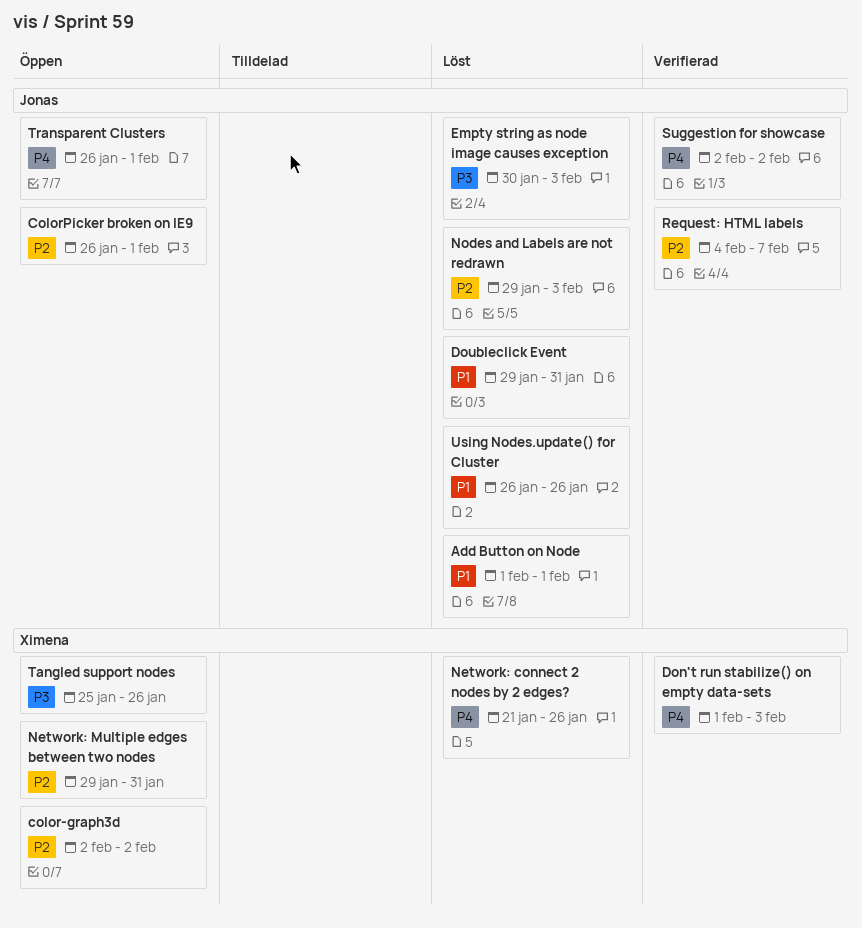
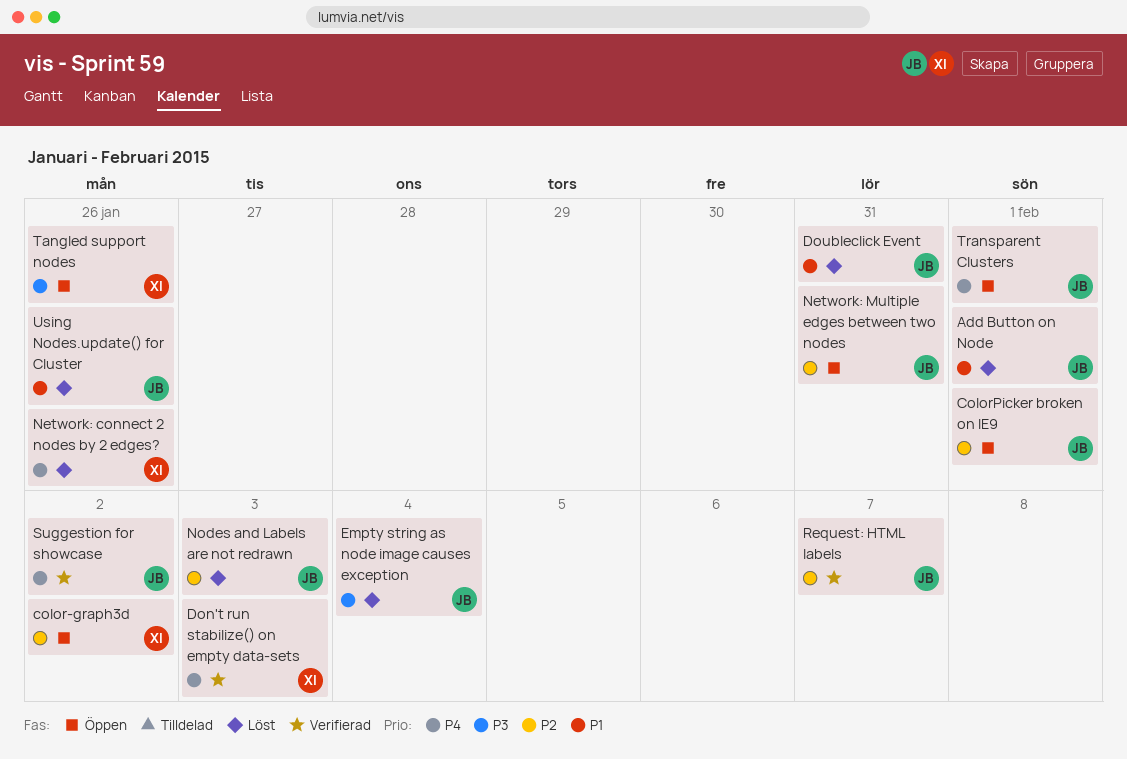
Empty string as node image causes exception, due: Feb 3 -> Feb 4
Network: Multiple edges between two nodes, owner: Ximena -> Jonas

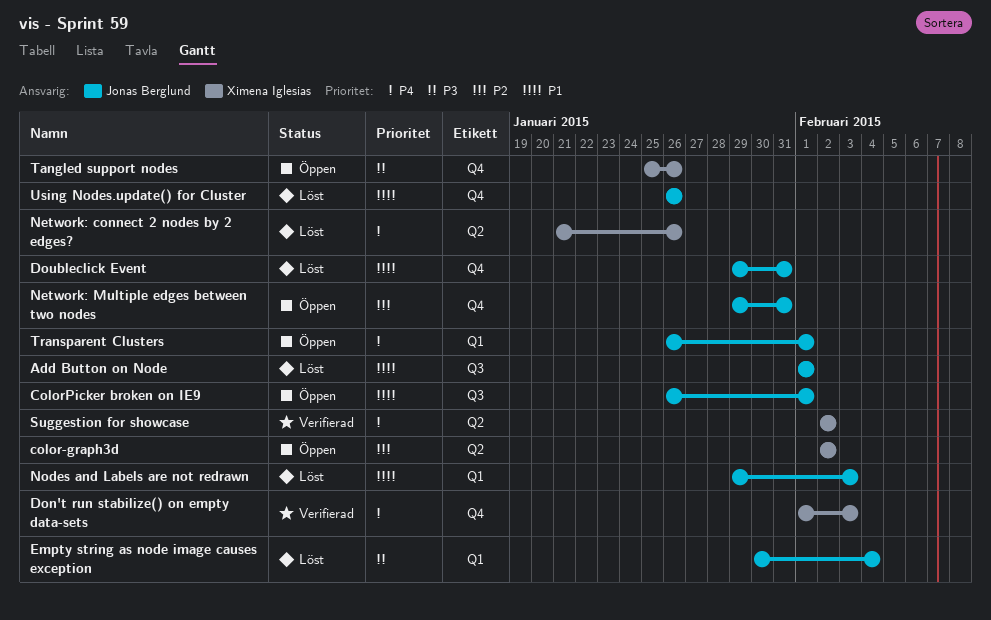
ColorPicker broken on IE9, priority: P2 -> P1
Nodes and Labels are not redrawn, priority: P2 -> P1
Request: HTML labels: present -> none
Suggestion for showcase, owner: Jonas Berglund -> Ximena Iglesias

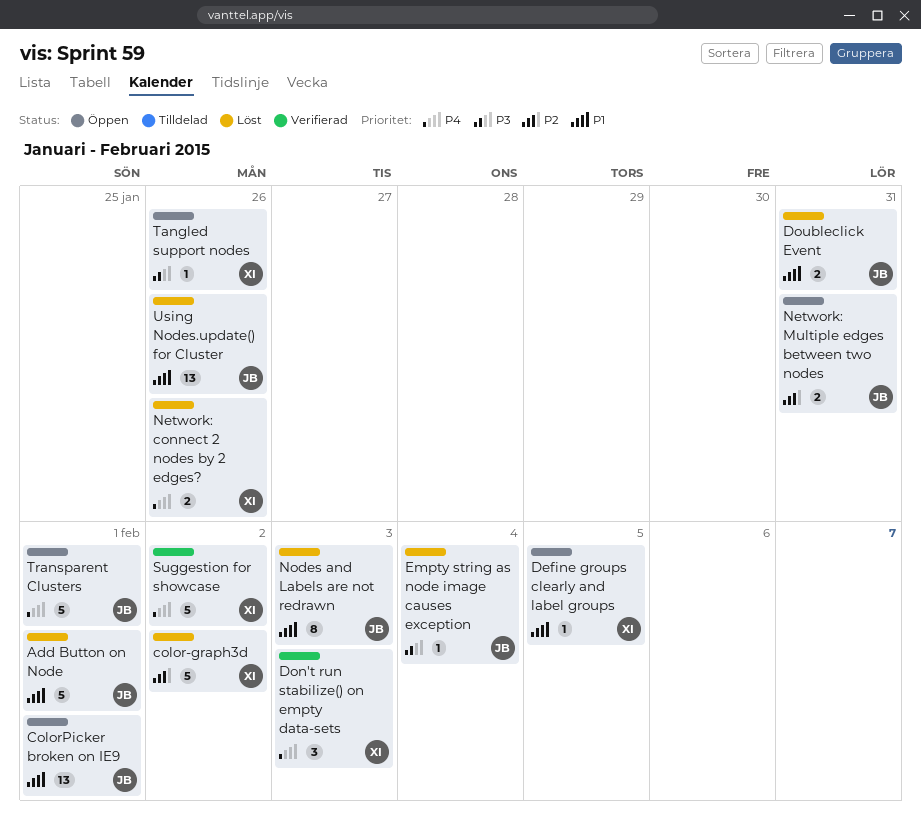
color-graph3d, status: Öppen -> Löst
Define groups clearly and label groups: none -> present

